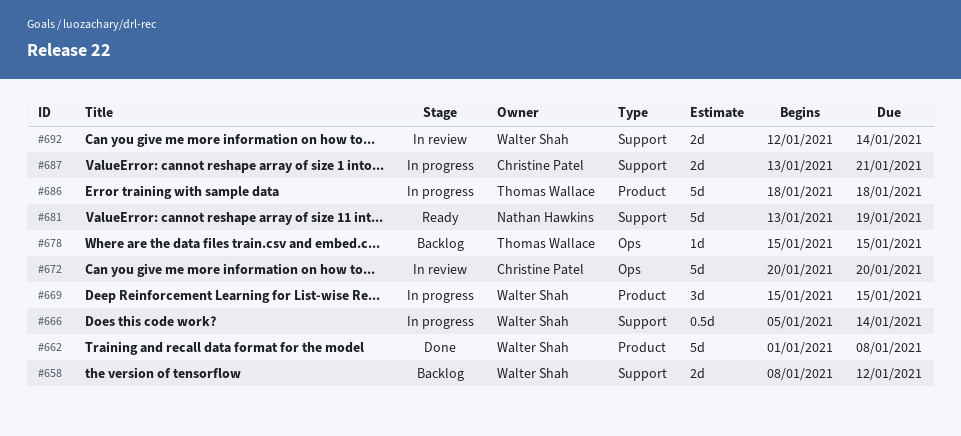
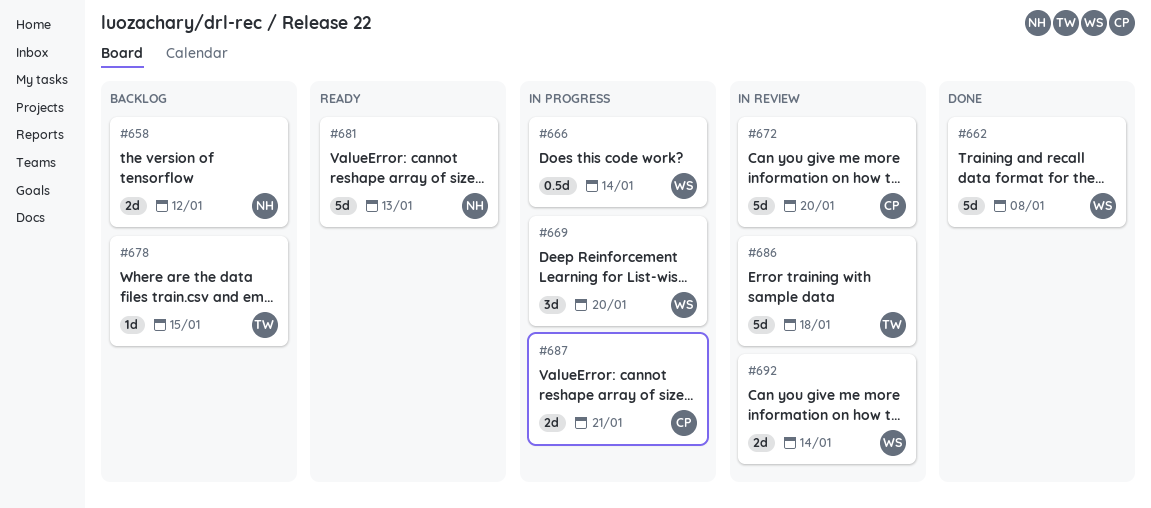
#658, owner: Walter Shah -> Nathan Hawkins
#669, due: Jan 15 -> Jan 20
#681, due: Jan 19 -> Jan 13
#686, status: In progress -> In review

